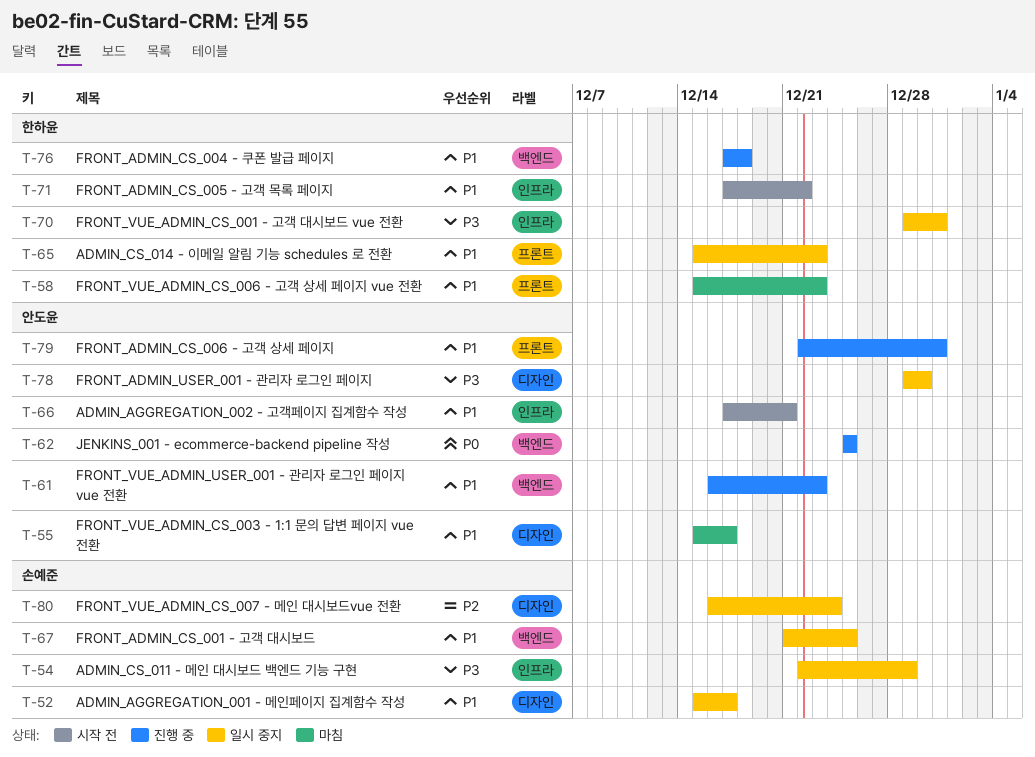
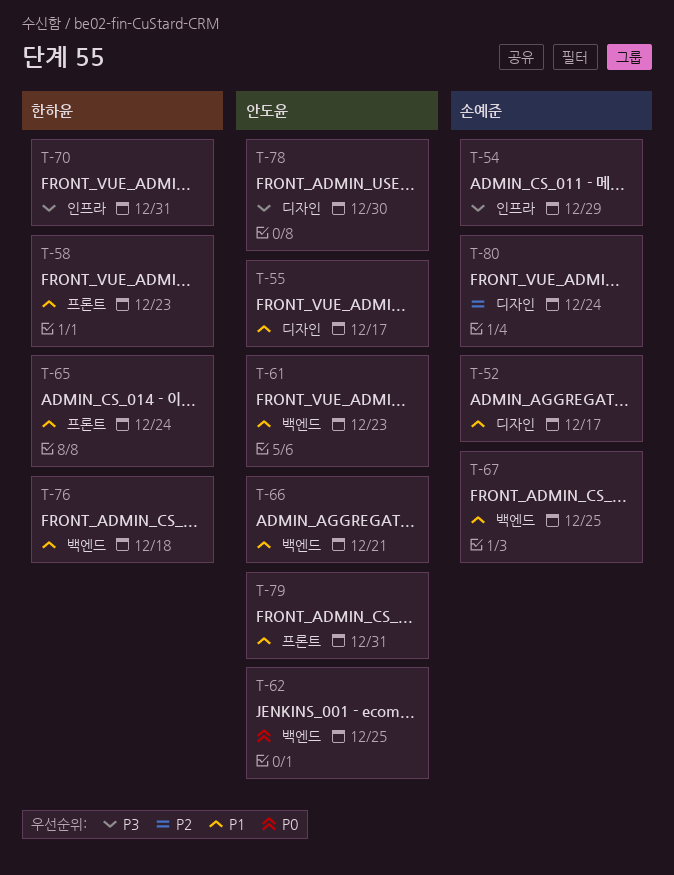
T-65, due: Dec 23 -> Dec 24
T-66, label: 인프라 -> 백엔드
T-71: present -> none

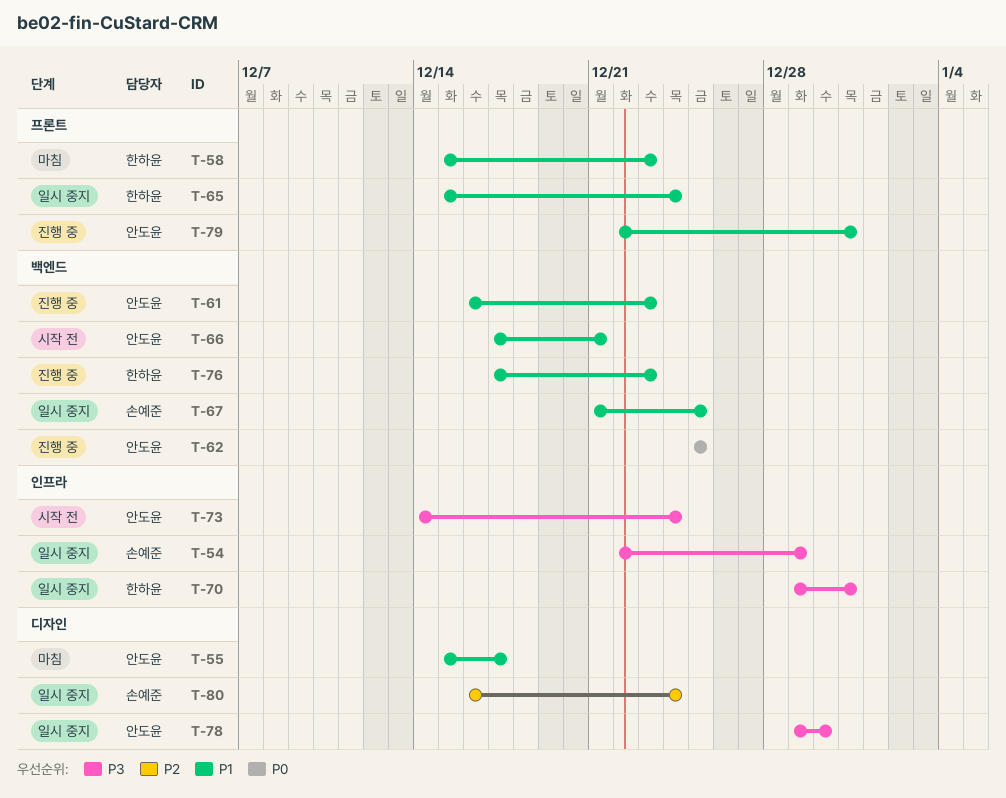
T-52: present -> none
T-73: none -> present
T-76, due: Dec 18 -> Dec 23

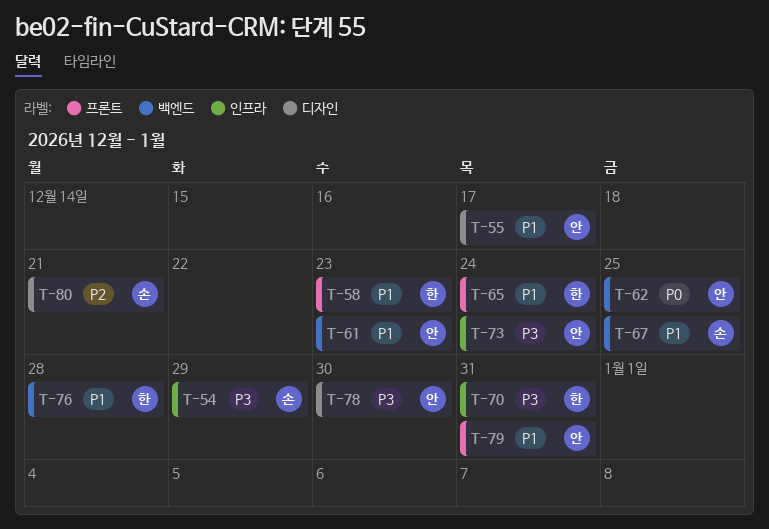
T-66: present -> none
T-76, due: Dec 23 -> Dec 28
T-80, due: Dec 24 -> Dec 21

